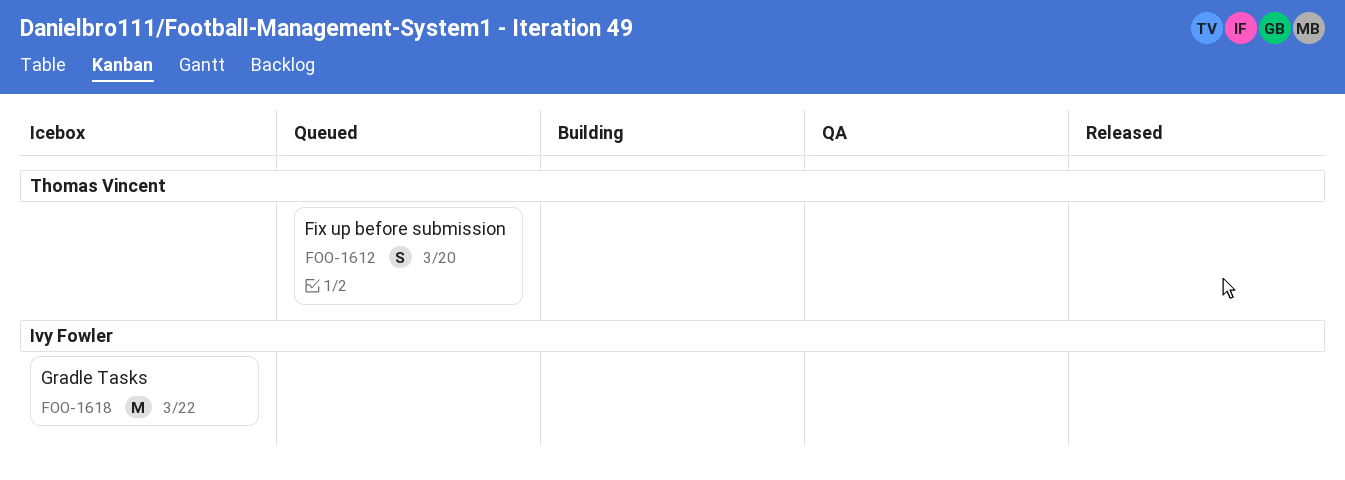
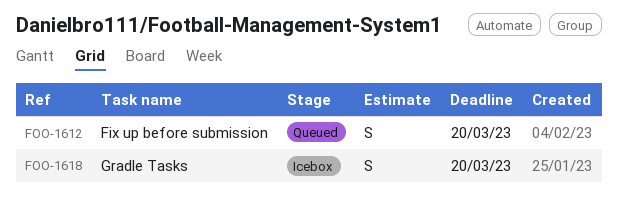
FOO-1618, estimate: M -> S
FOO-1618, due: Mar 22 -> Mar 20

